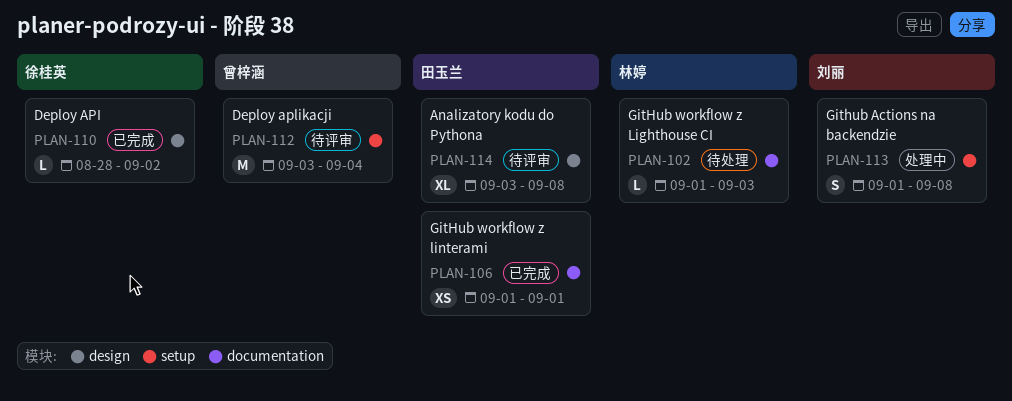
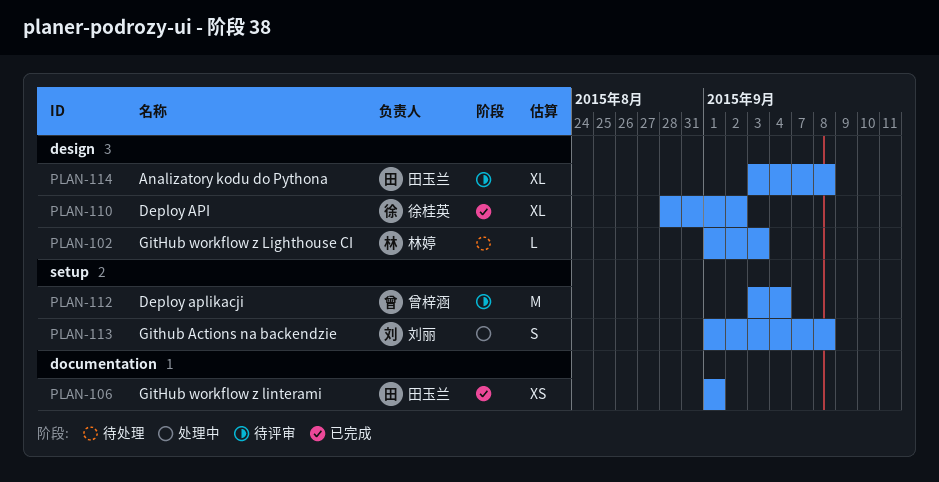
PLAN-102, label: documentation -> design
PLAN-110, estimate: L -> XL

